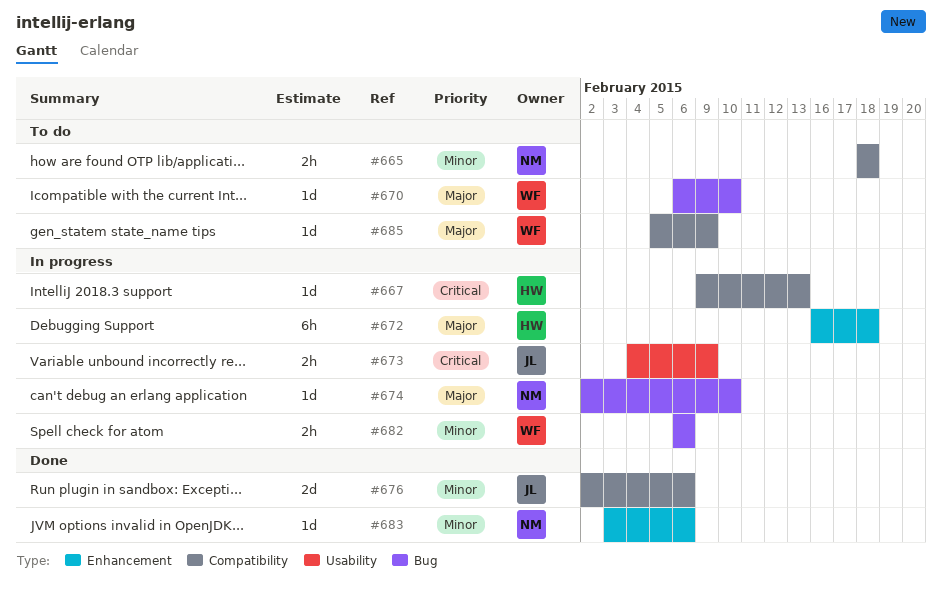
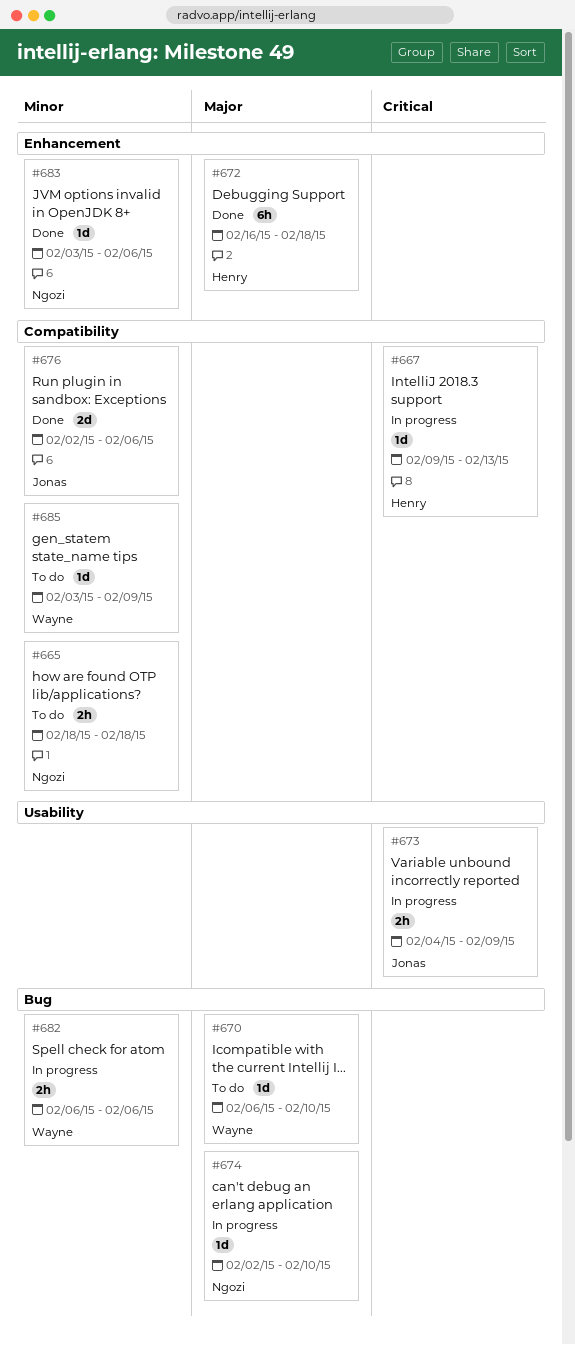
#672, status: In progress -> Done
#685, priority: Major -> Minor
#685, start: Feb 5 -> Feb 3

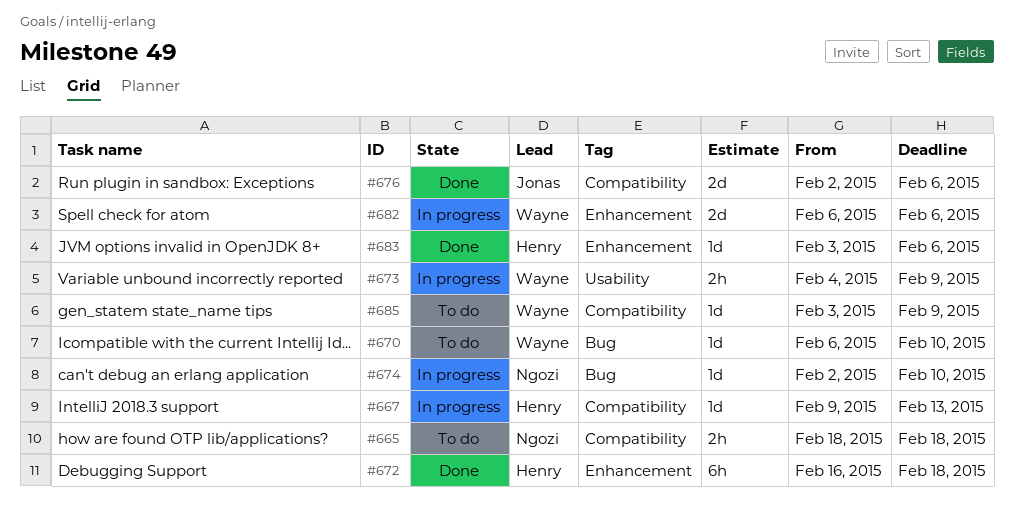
#673, owner: Jonas -> Wayne
#682, label: Bug -> Enhancement
#682, estimate: 2h -> 2d
#683, owner: Ngozi -> Henry

